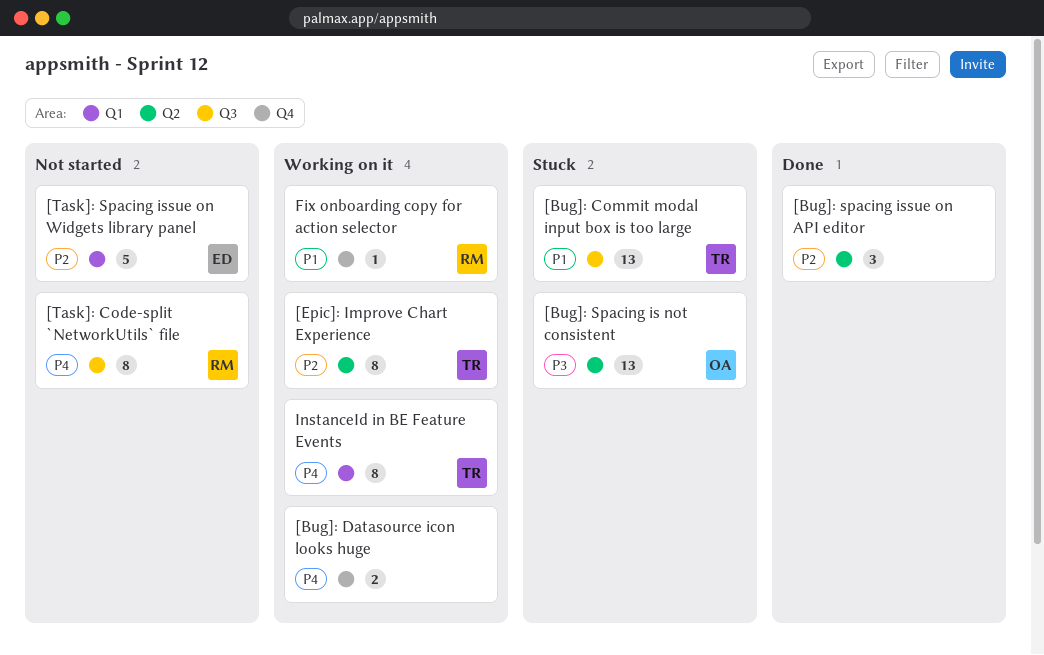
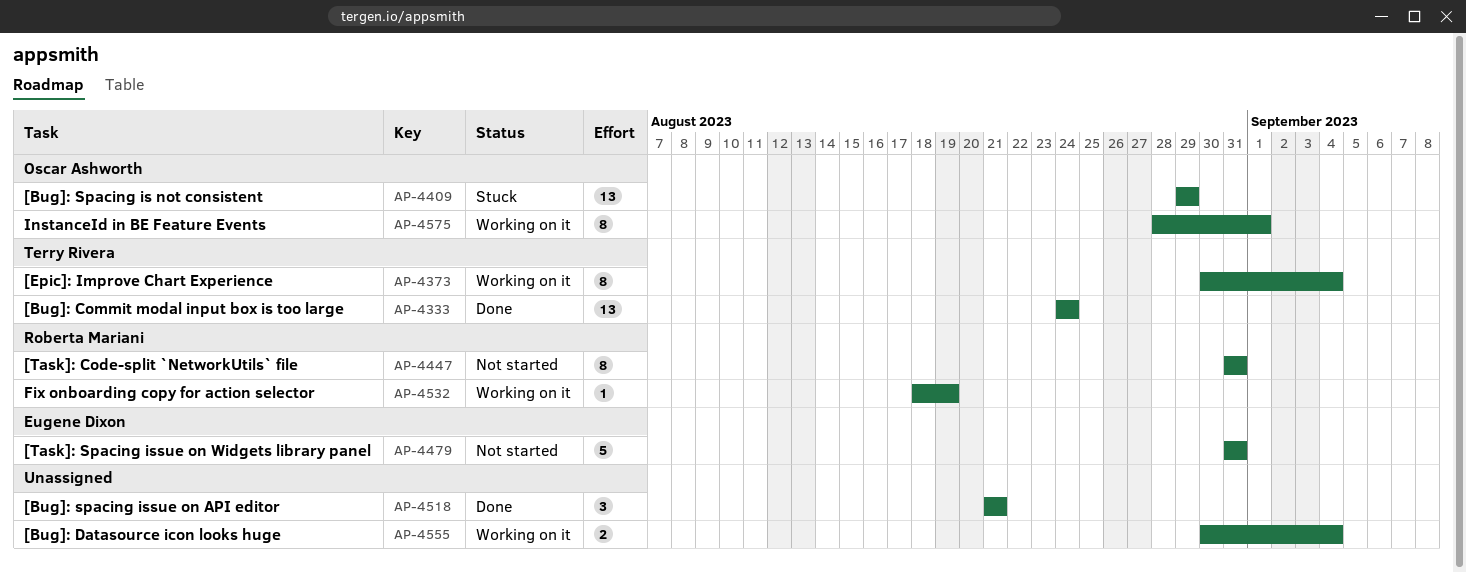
[Bug]: Commit modal input box is too large, status: Stuck -> Done
InstanceId in BE Feature Events, owner: Terry Rivera -> Oscar Ashworth

